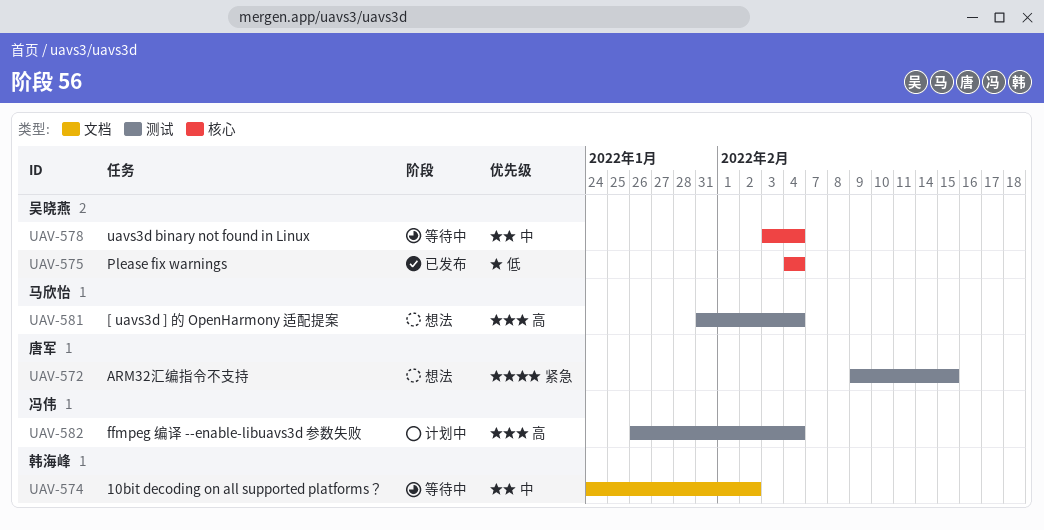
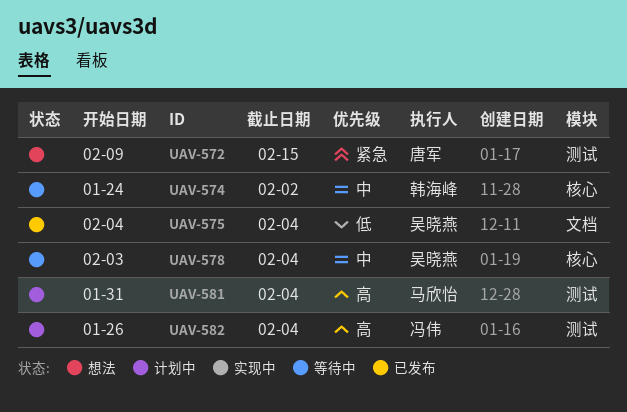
UAV-574, label: 文档 -> 核心
UAV-575, label: 核心 -> 文档
UAV-581, status: 想法 -> 计划中

